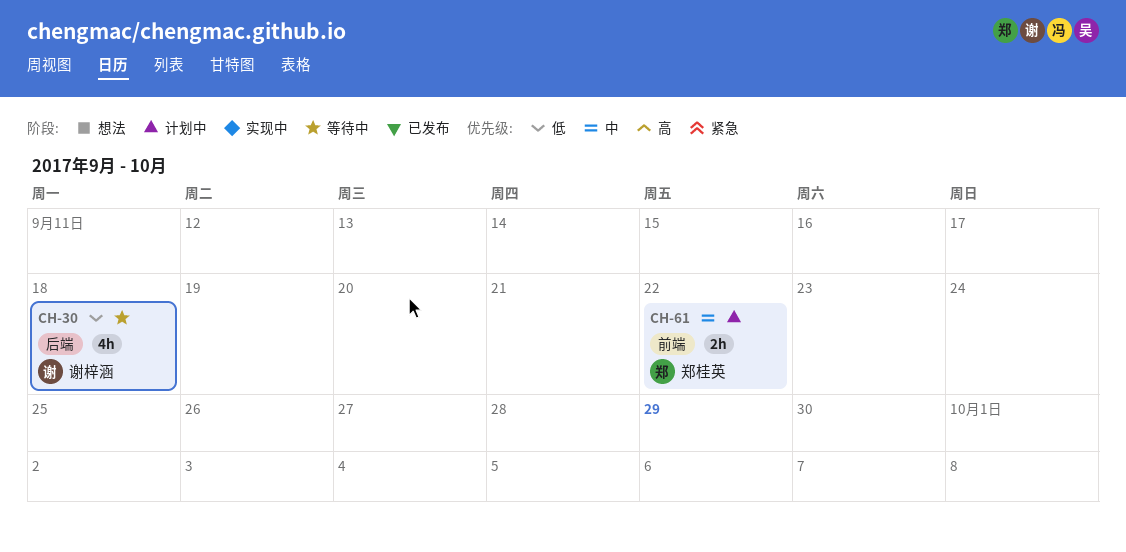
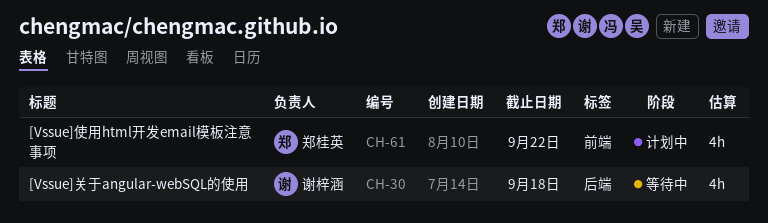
CH-61, estimate: 2h -> 4h

